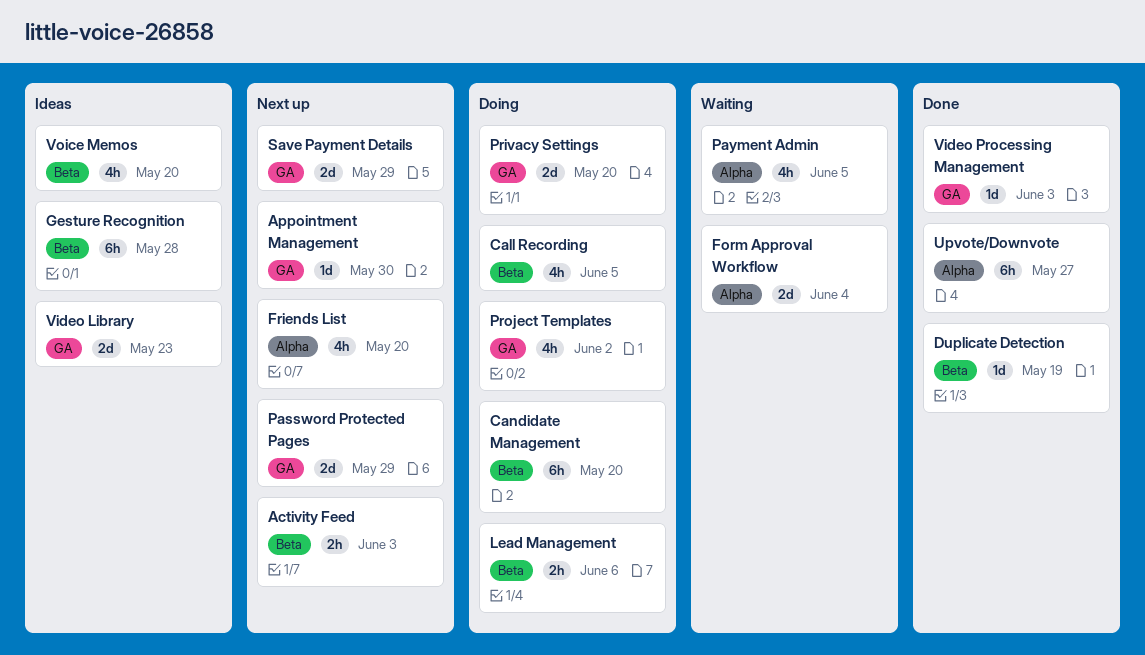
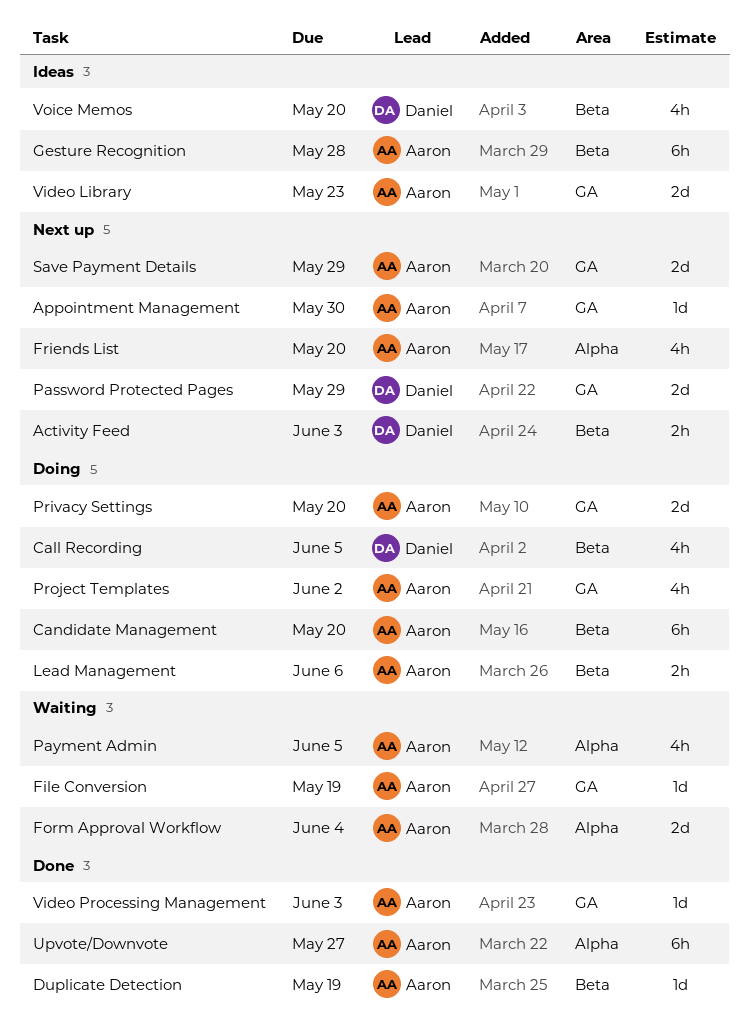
File Conversion: none -> present

